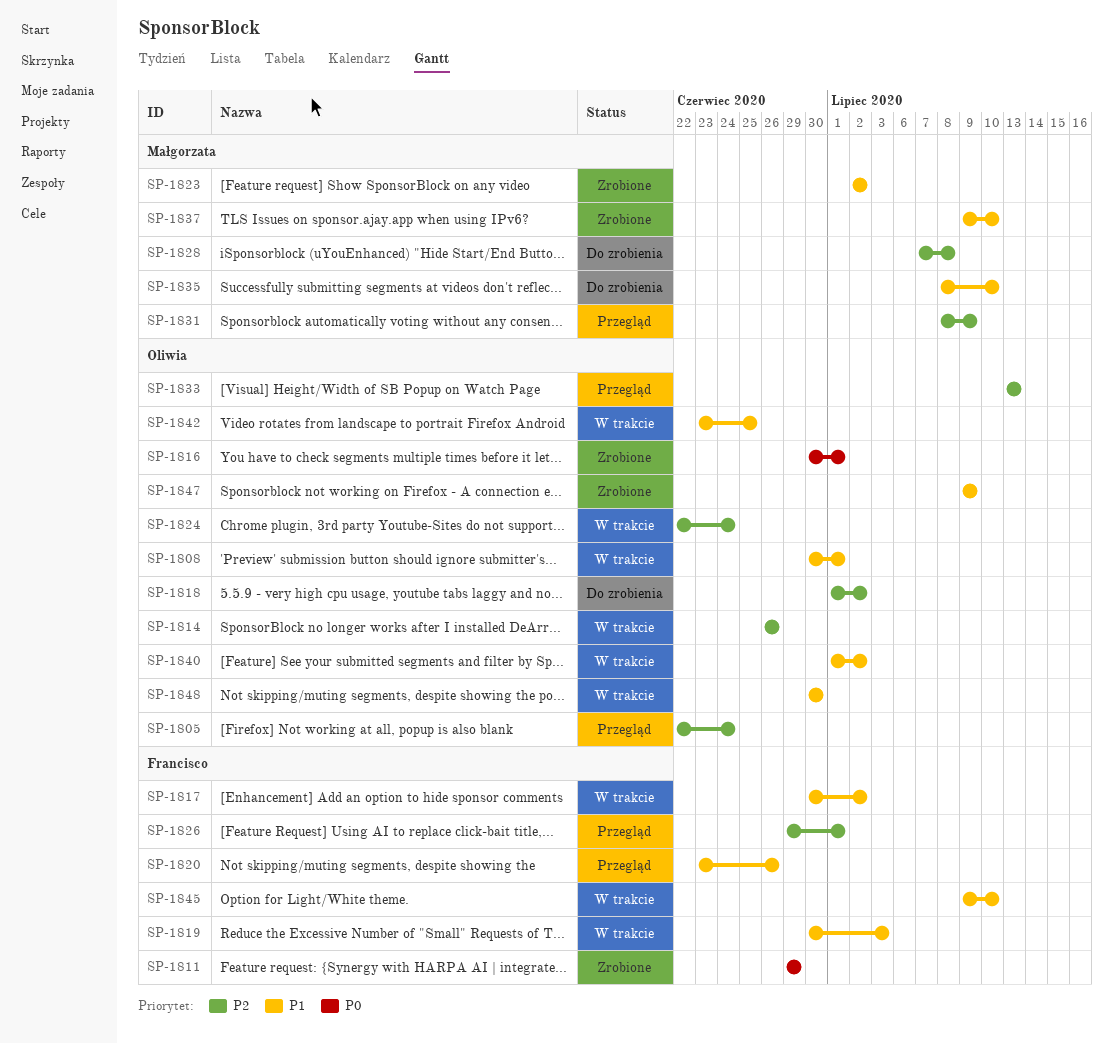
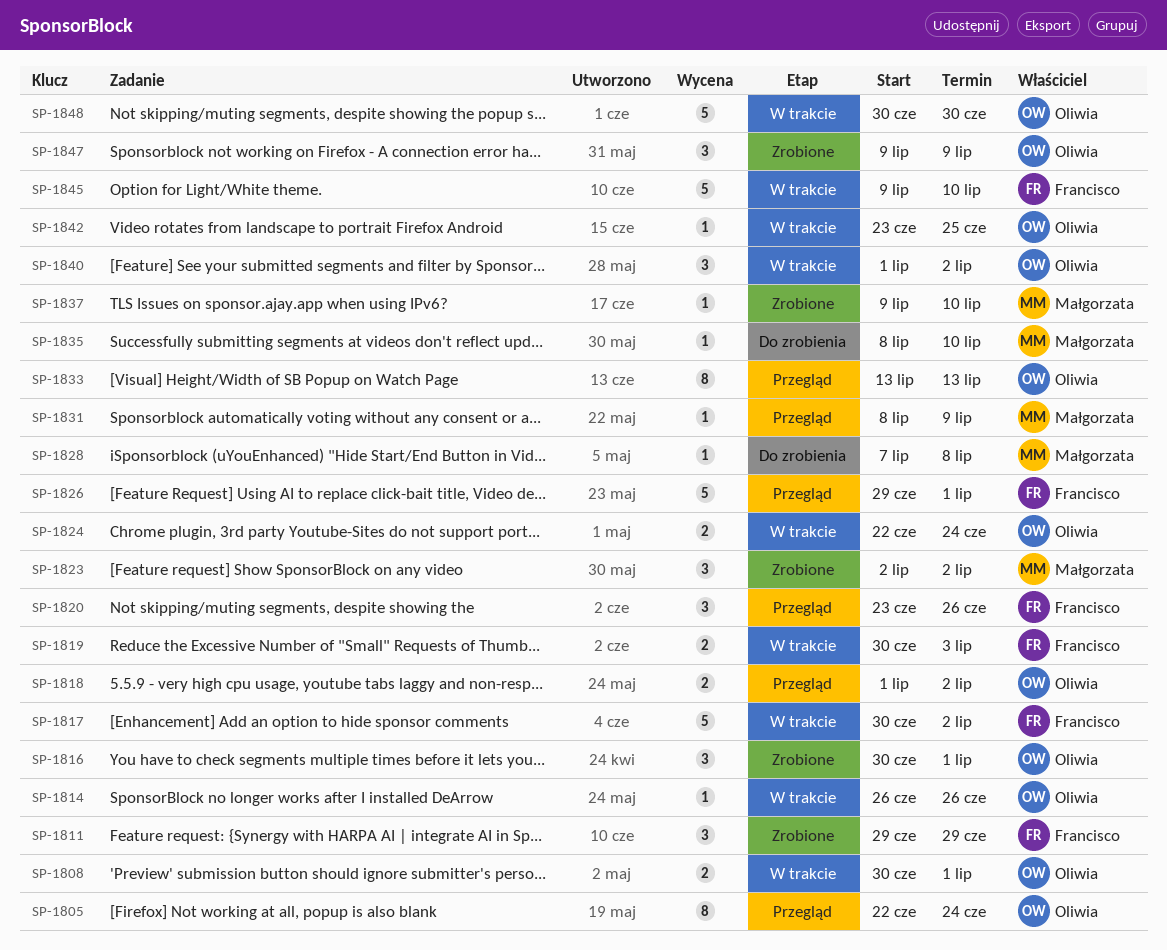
SP-1818, status: Do zrobienia -> Przegląd

